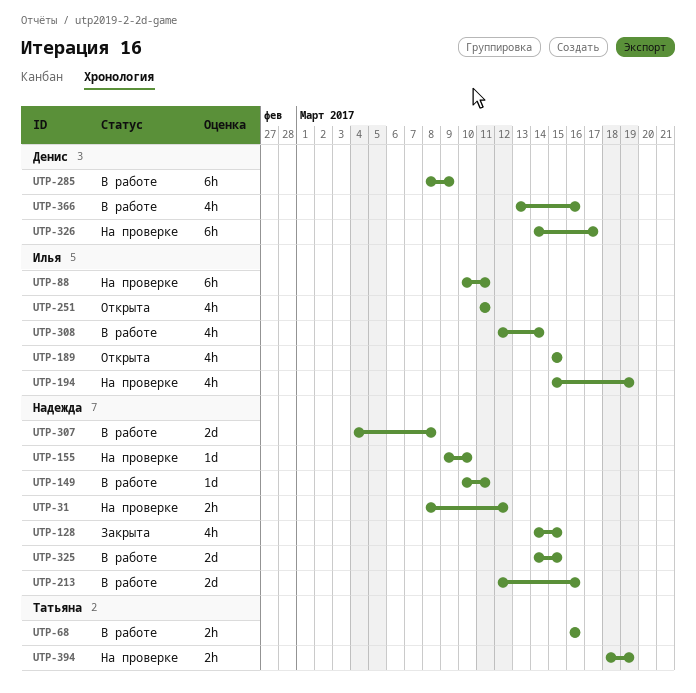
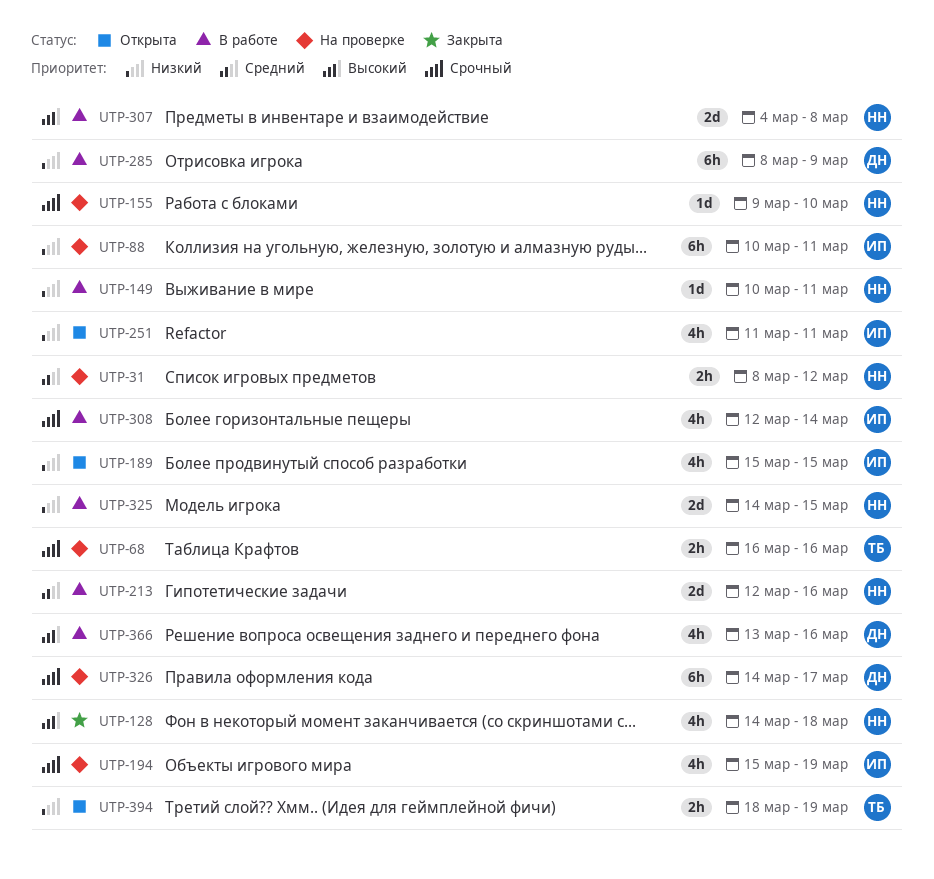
UTP-68, status: В работе -> На проверке
UTP-128, due: Mar 15 -> Mar 18
UTP-394, status: На проверке -> Открыта

